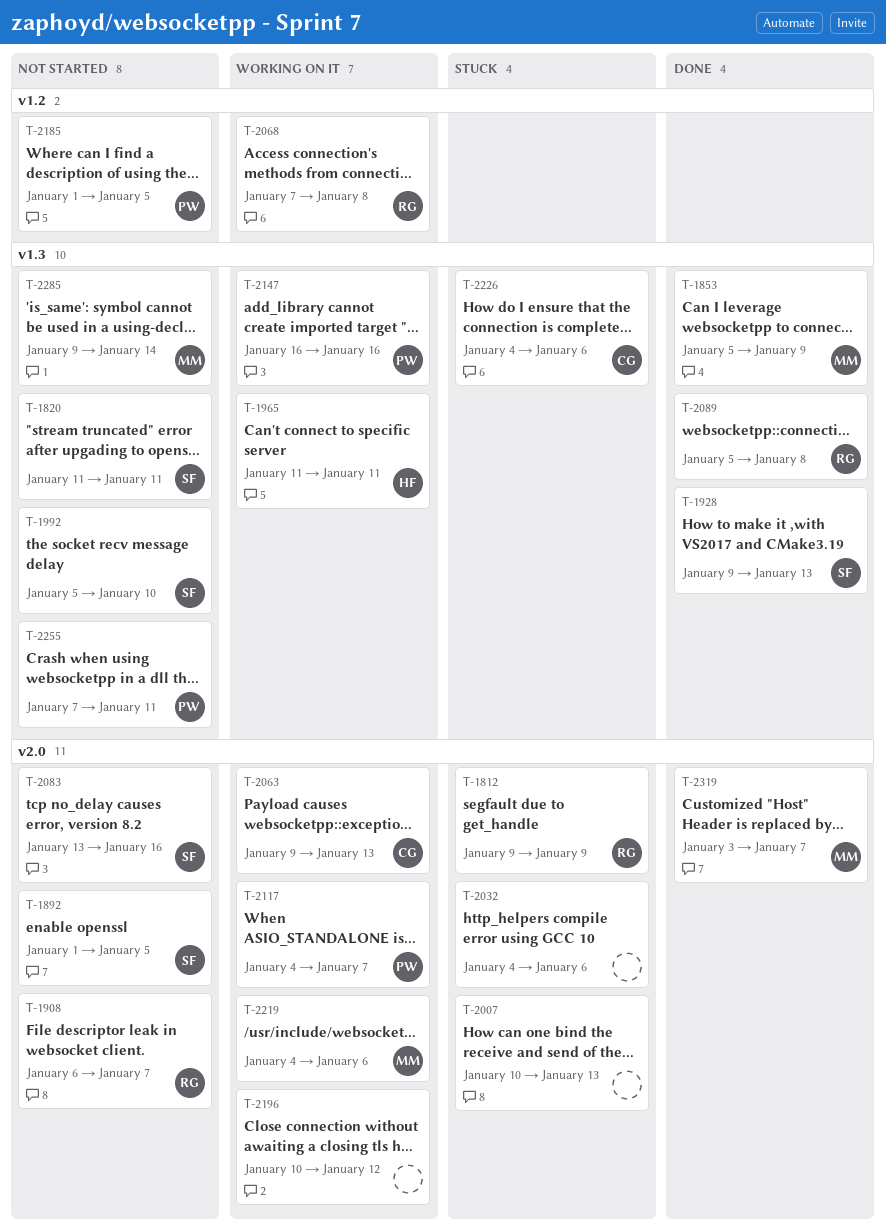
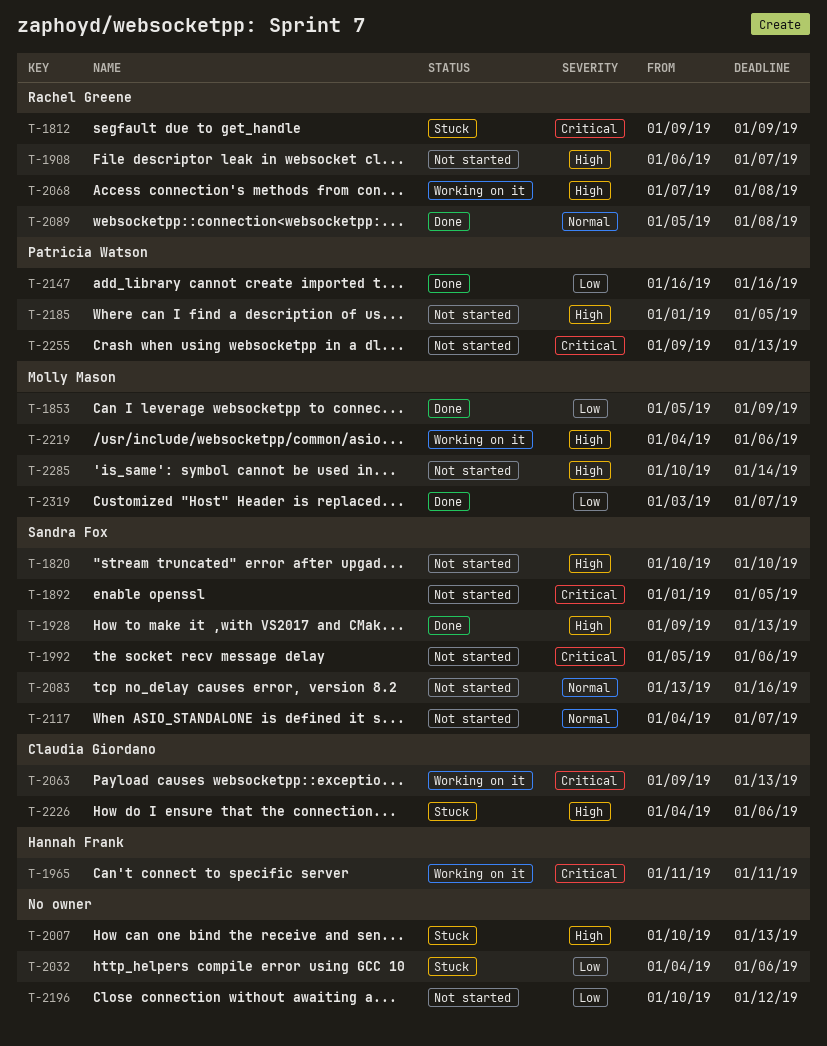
T-1820, start: Jan 11 -> Jan 10
T-1820, due: Jan 11 -> Jan 10
T-1992, due: Jan 10 -> Jan 6
T-2117, status: Working on it -> Not started
T-2117, owner: Patricia Watson -> Sandra Fox
T-2147, status: Working on it -> Done
T-2196, status: Working on it -> Not started
T-2255, start: Jan 7 -> Jan 9
T-2255, due: Jan 11 -> Jan 13
T-2285, start: Jan 9 -> Jan 10

